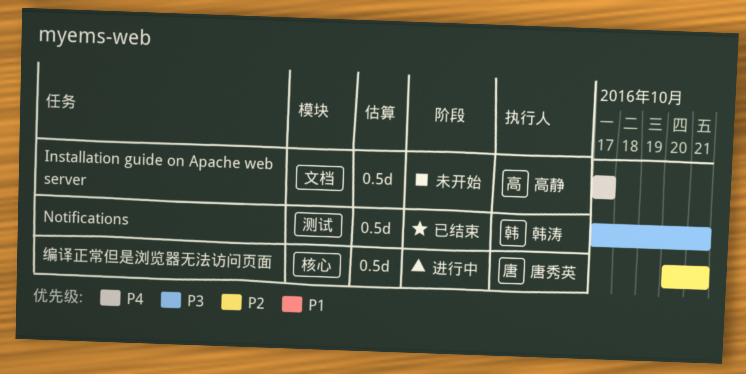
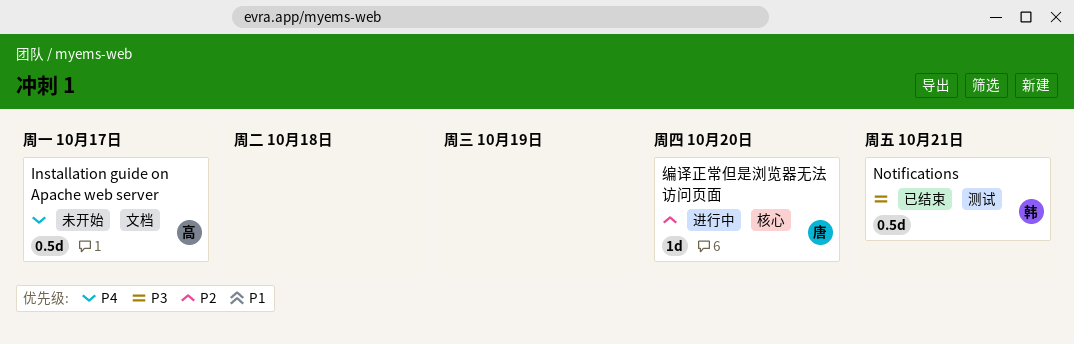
编译正常但是浏览器无法访问页面, estimate: 0.5d -> 1d
编译正常但是浏览器无法访问页面, due: Oct 21 -> Oct 20

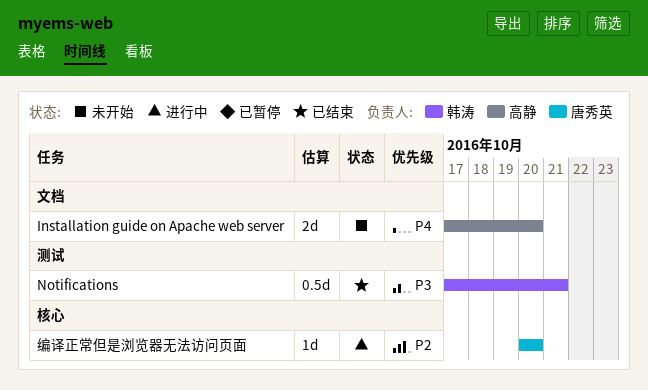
Installation guide on Apache web server, estimate: 0.5d -> 2d
Installation guide on Apache web server, due: Oct 17 -> Oct 20

